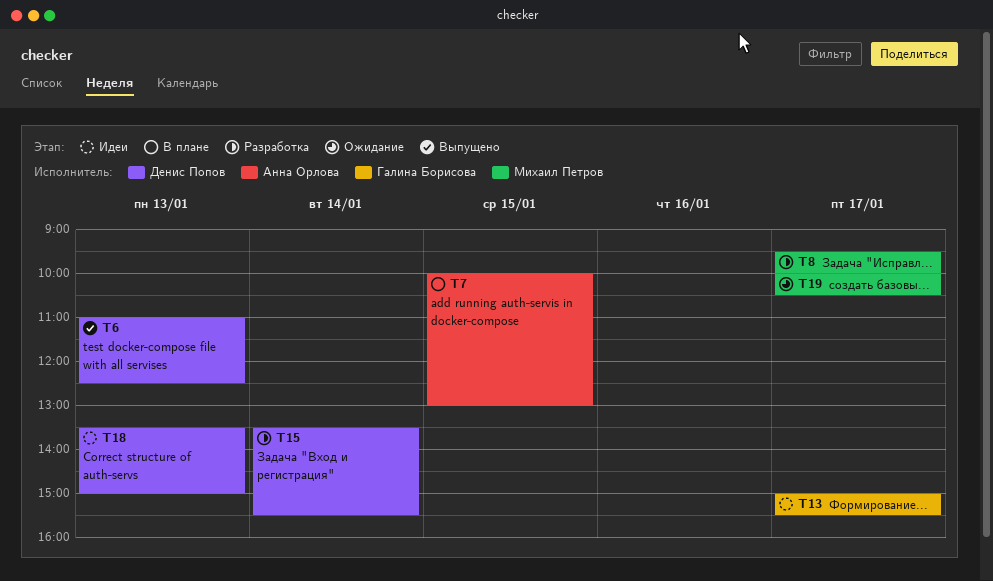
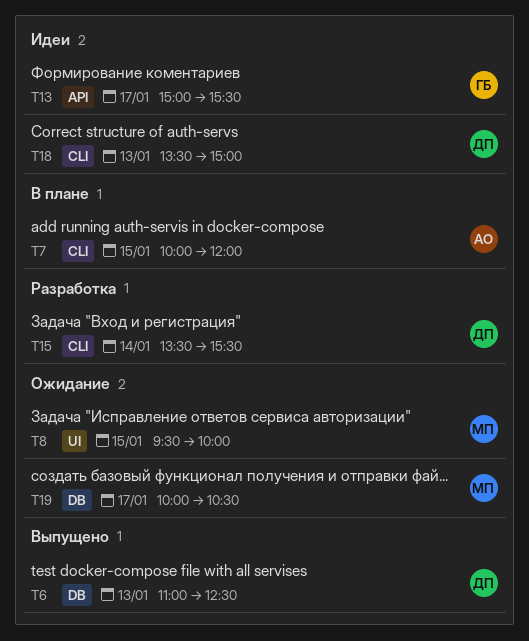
T7, ends: 13:00 -> 12:00
T8, status: Разработка -> Ожидание
T8, day: Jan 17 -> Jan 15

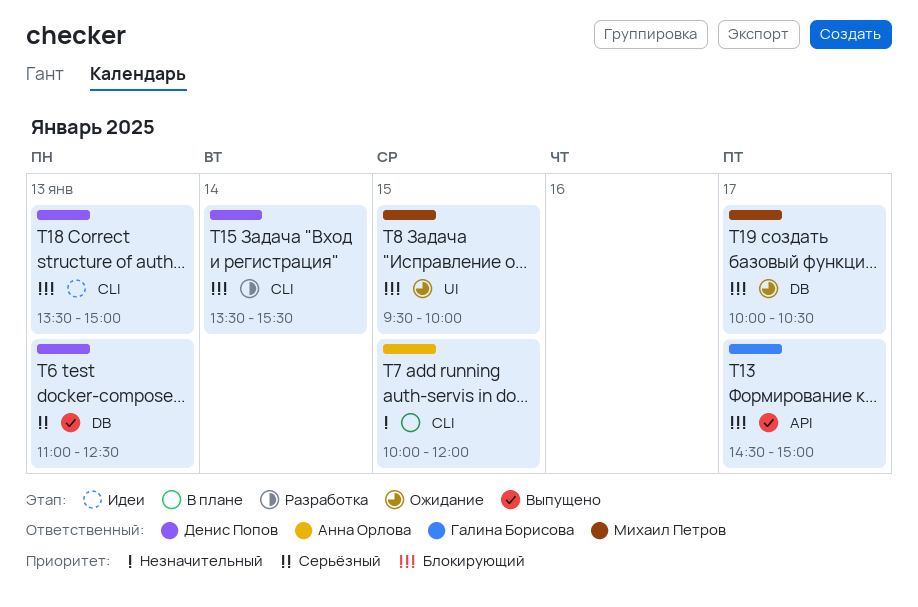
T13, status: Идеи -> Выпущено
T13, begins: 15:00 -> 14:30
T13, ends: 15:30 -> 15:00

